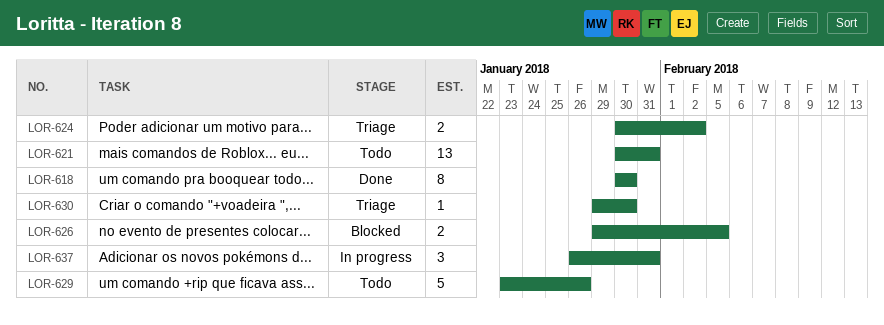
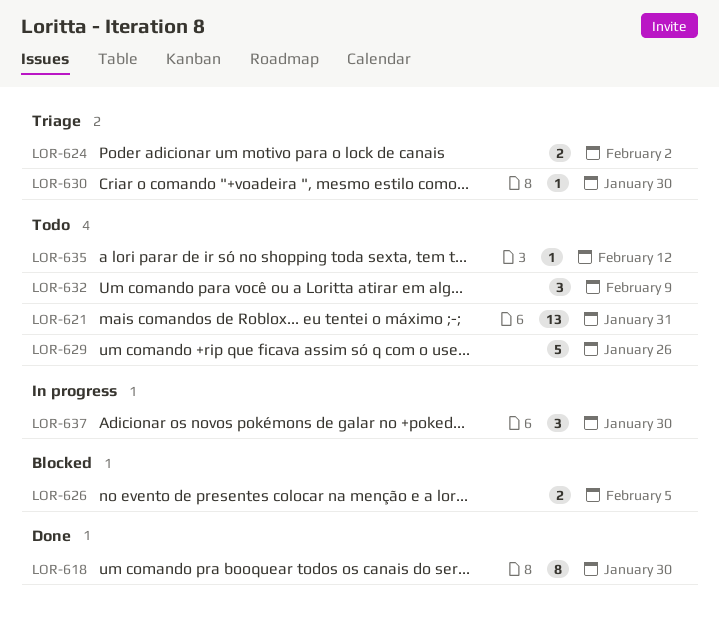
LOR-632: none -> present
LOR-635: none -> present
LOR-637, due: Jan 31 -> Jan 30

